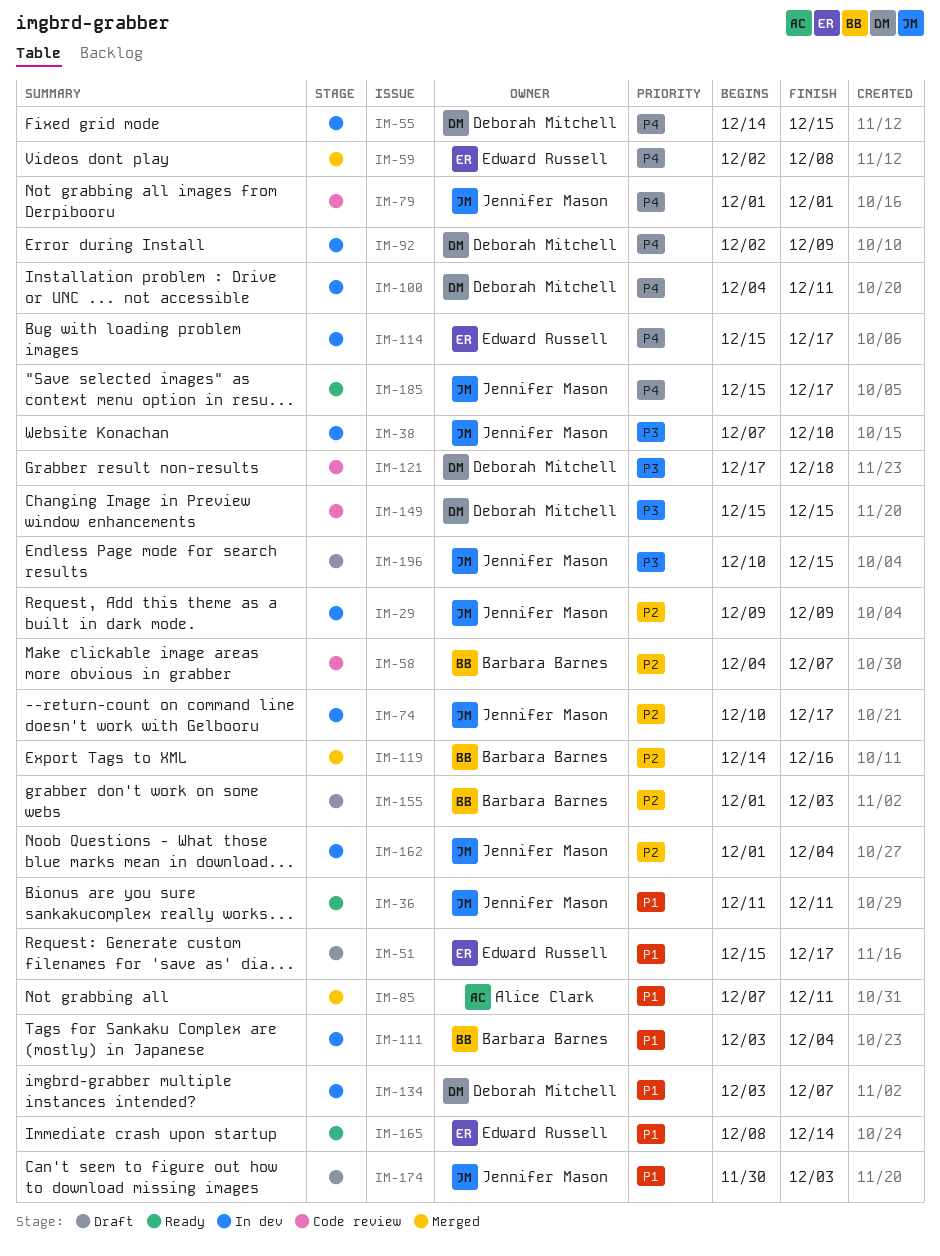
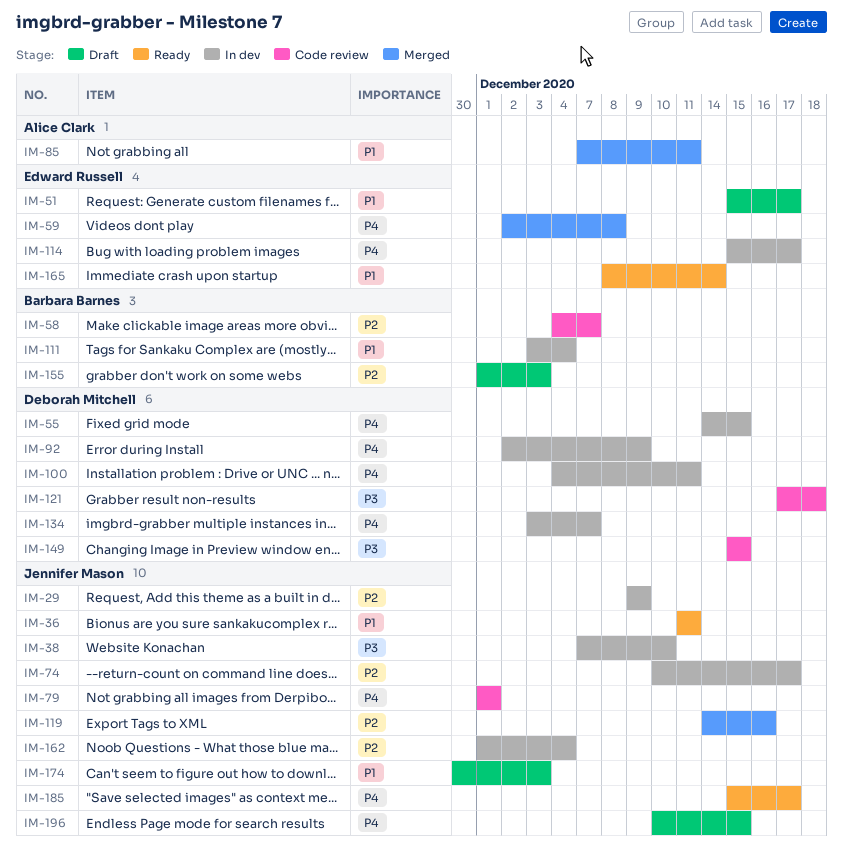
IM-119, owner: Barbara Barnes -> Jennifer Mason
IM-134, priority: P1 -> P4
IM-196, priority: P3 -> P4

